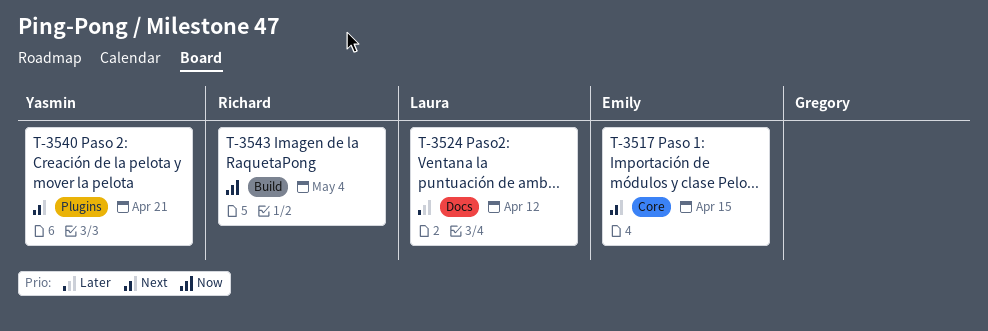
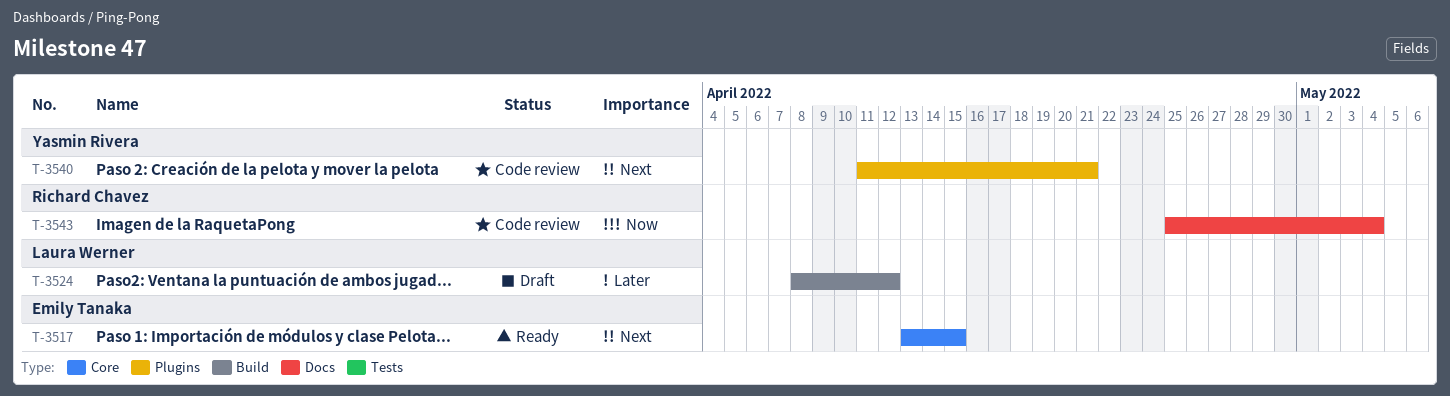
T-3524, label: Docs -> Build
T-3543, label: Build -> Docs

